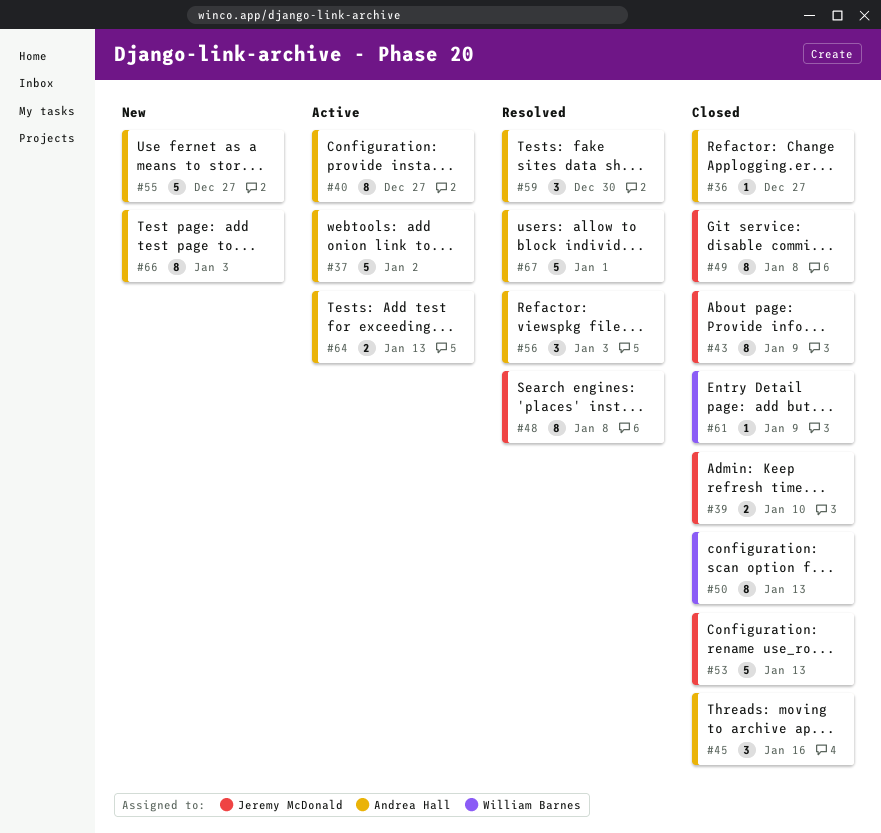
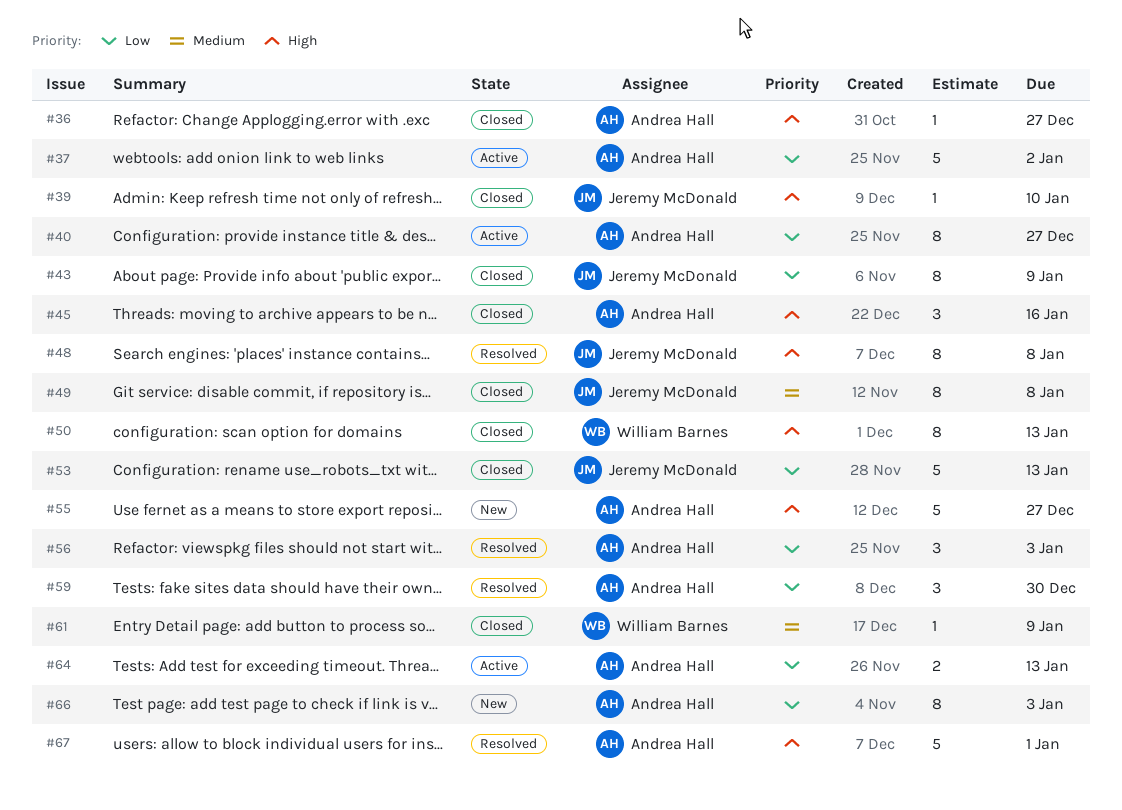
#39, estimate: 2 -> 1

